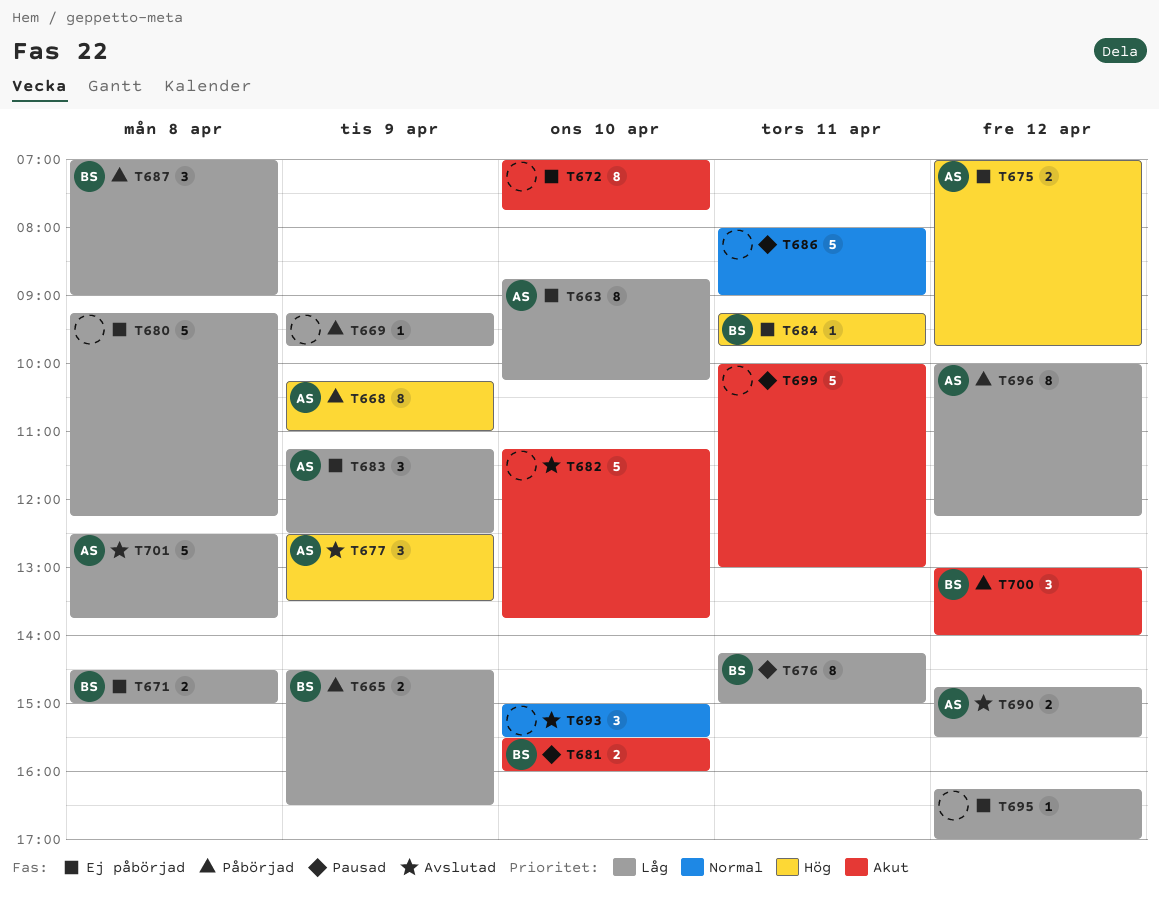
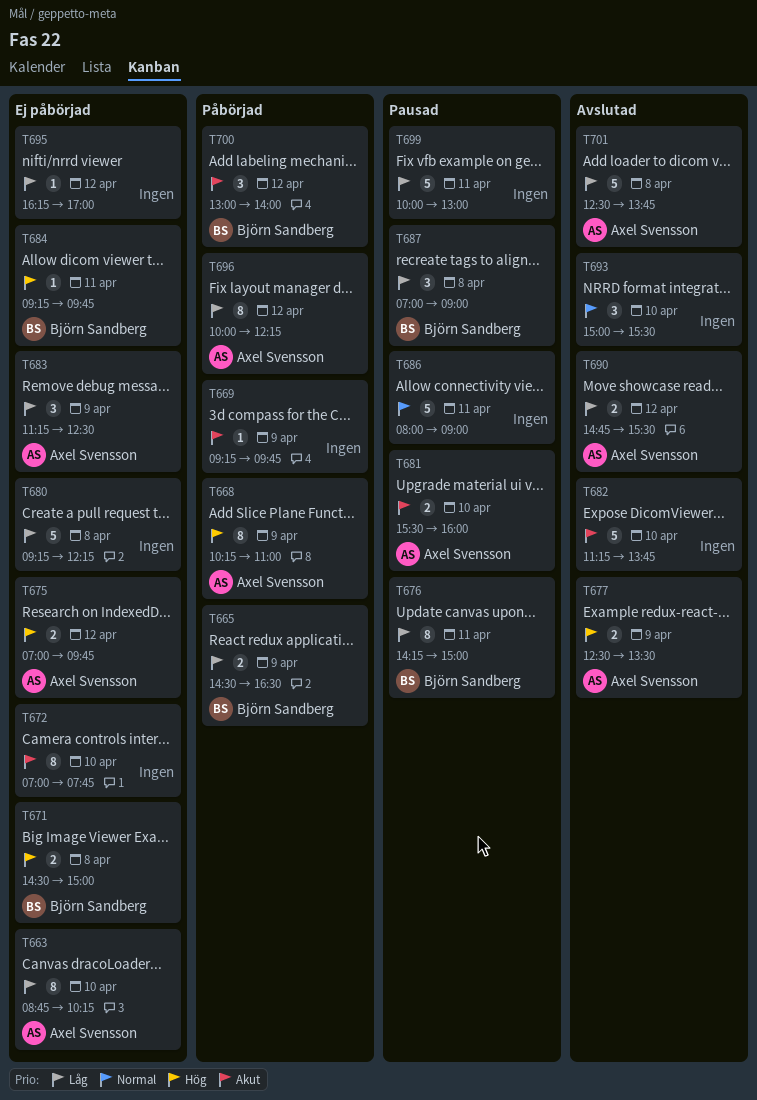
T669, priority: Låg -> Akut
T671, priority: Låg -> Hög
T677, estimate: 3 -> 2
T681, owner: Björn Sandberg -> Axel Svensson
T687, status: Påbörjad -> Pausad
T699, priority: Akut -> Låg

